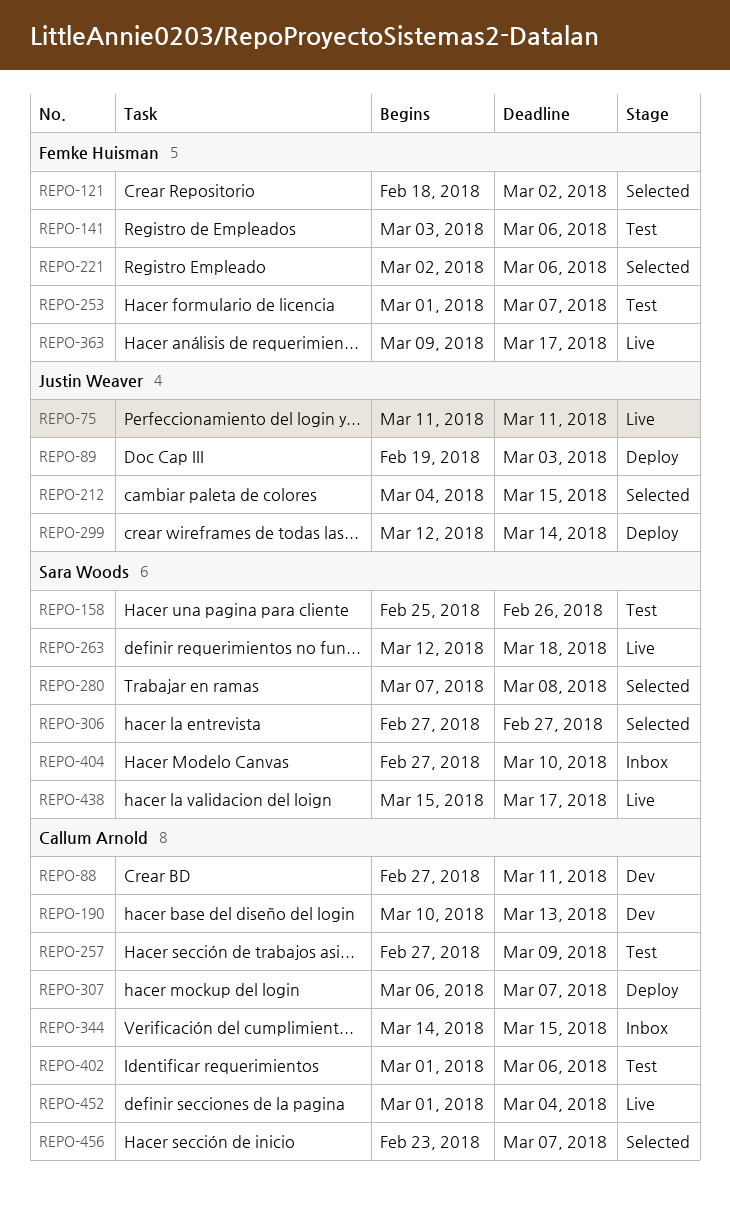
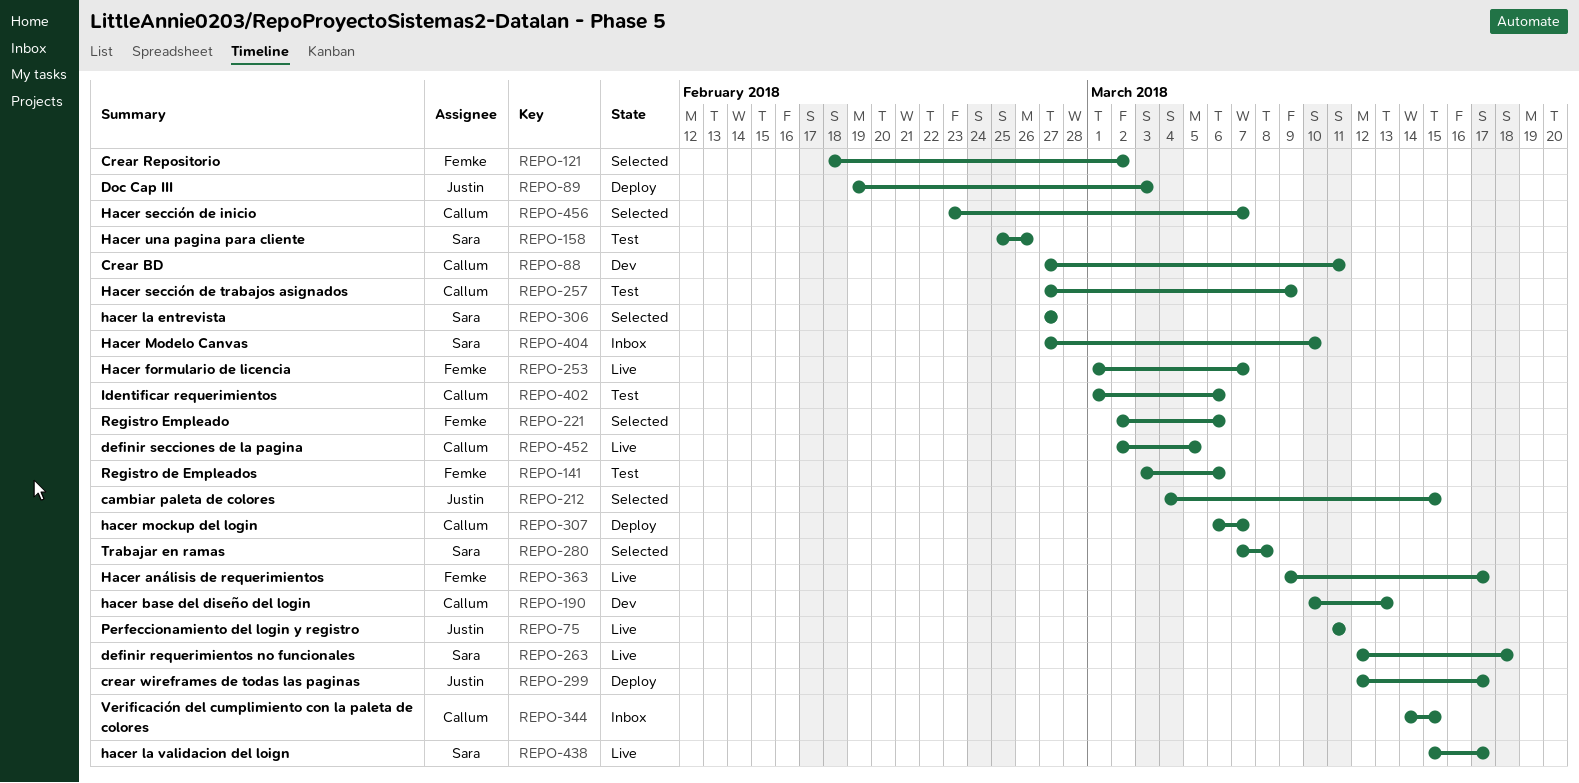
REPO-253, status: Test -> Live
REPO-299, due: Mar 14 -> Mar 17
REPO-452, start: Mar 1 -> Mar 2
REPO-452, due: Mar 4 -> Mar 5

